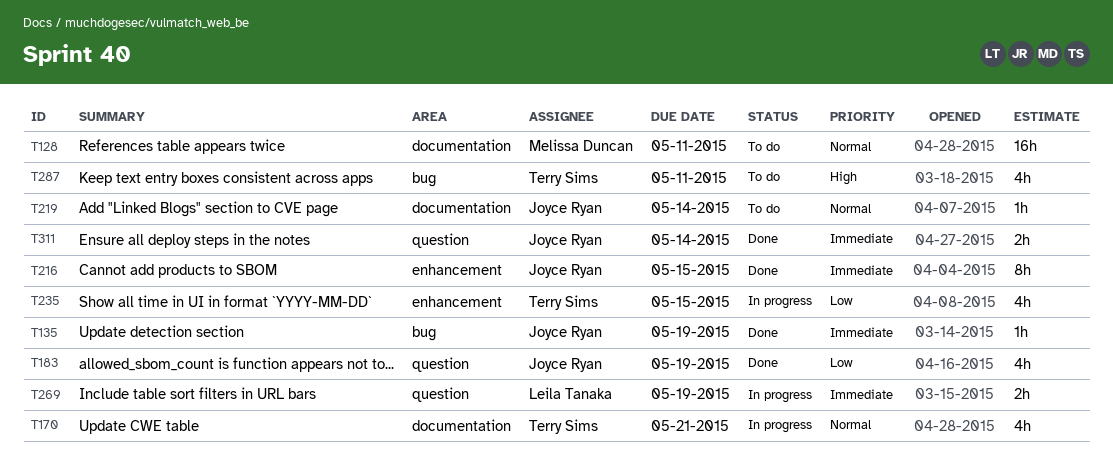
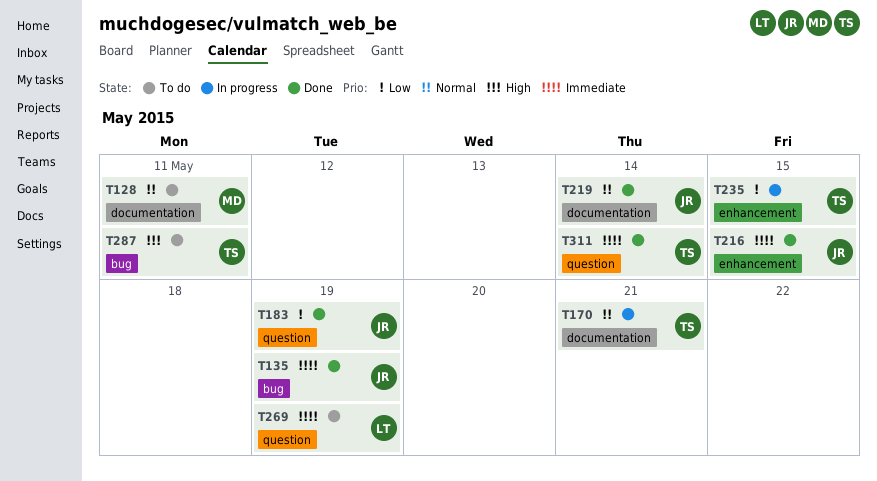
T219, status: To do -> Done
T269, status: In progress -> To do
T311, owner: Joyce Ryan -> Terry Sims

